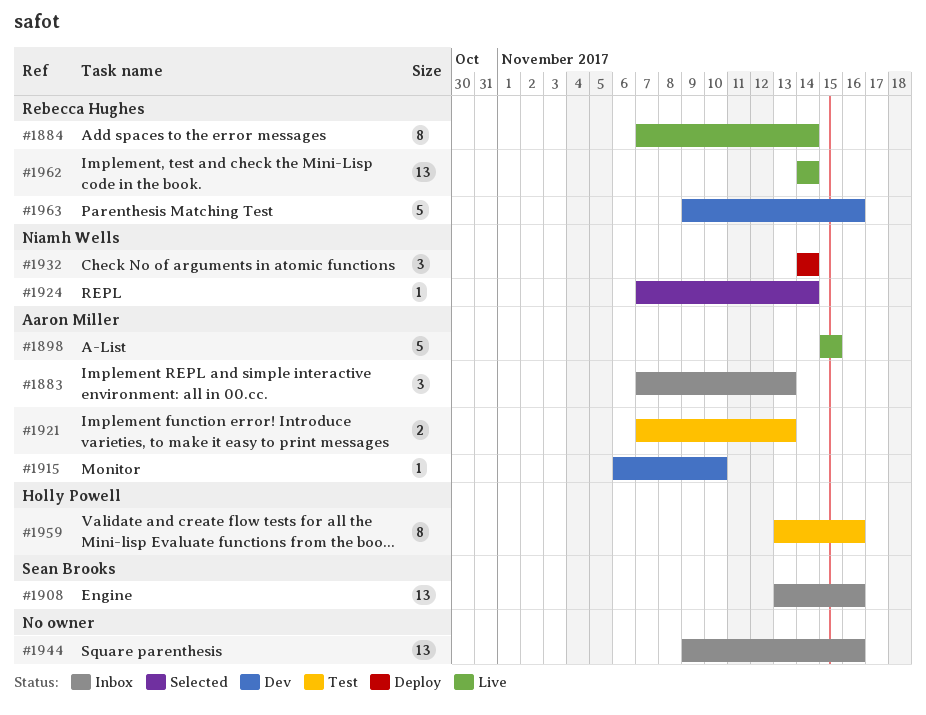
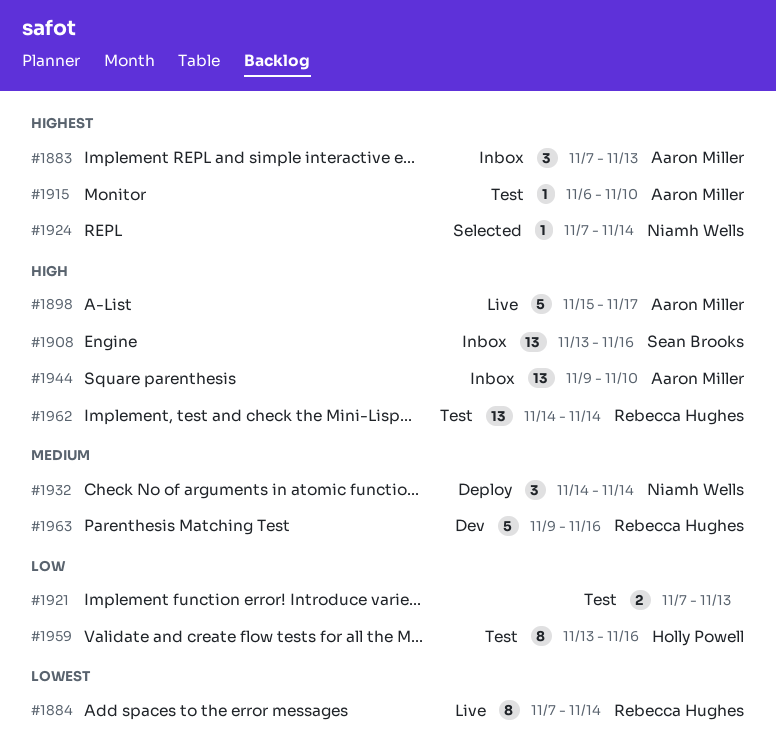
#1898, due: Nov 15 -> Nov 17
#1915, status: Dev -> Test
#1921, owner: Aaron Miller -> none
#1944, owner: none -> Aaron Miller
#1944, due: Nov 16 -> Nov 10
#1962, status: Live -> Test

